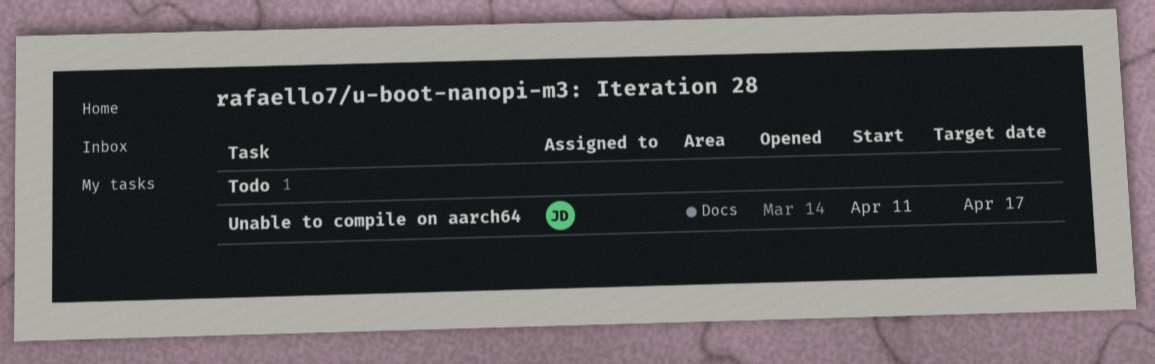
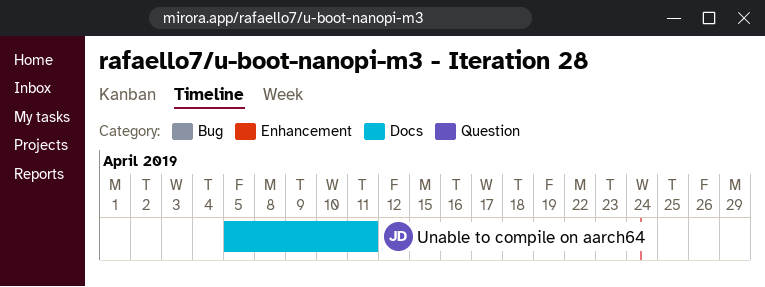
Unable to compile on aarch64, start: Apr 11 -> Apr 5
Unable to compile on aarch64, due: Apr 17 -> Apr 11

